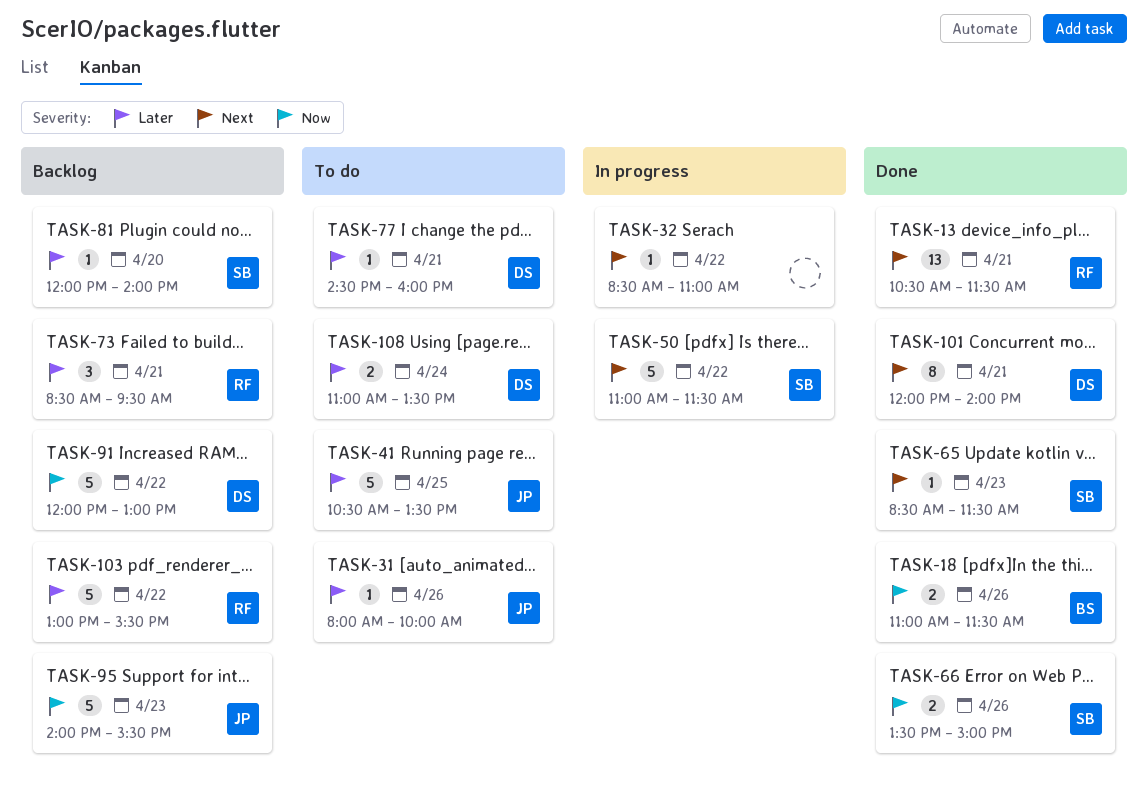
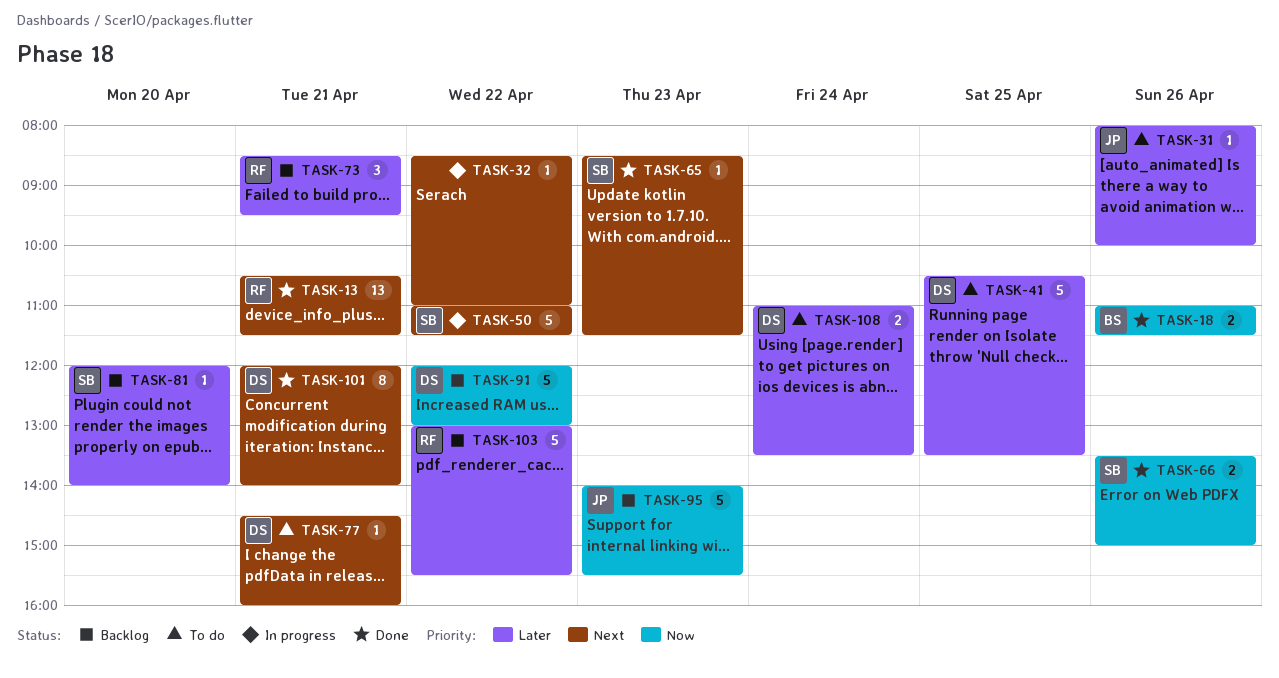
TASK-41, owner: JP -> DS
TASK-77, priority: Later -> Next

